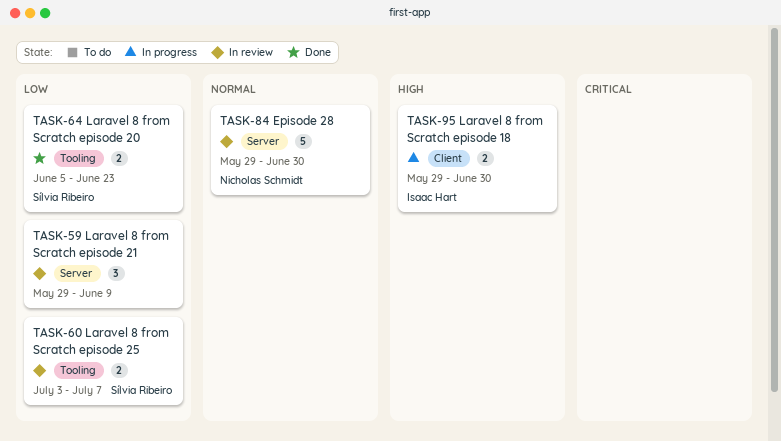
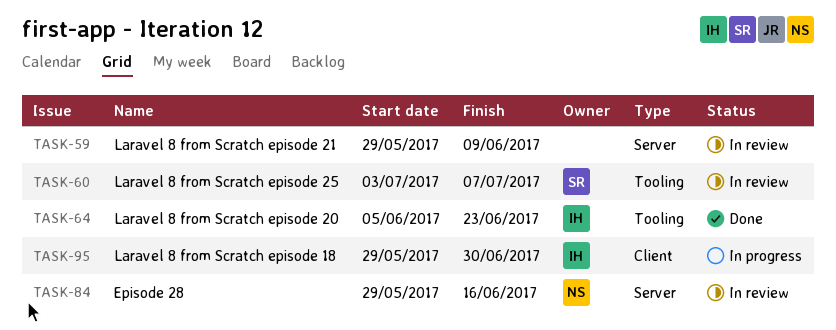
TASK-64, owner: Sílvia Ribeiro -> Isaac Hart
TASK-84, due: Jun 30 -> Jun 16

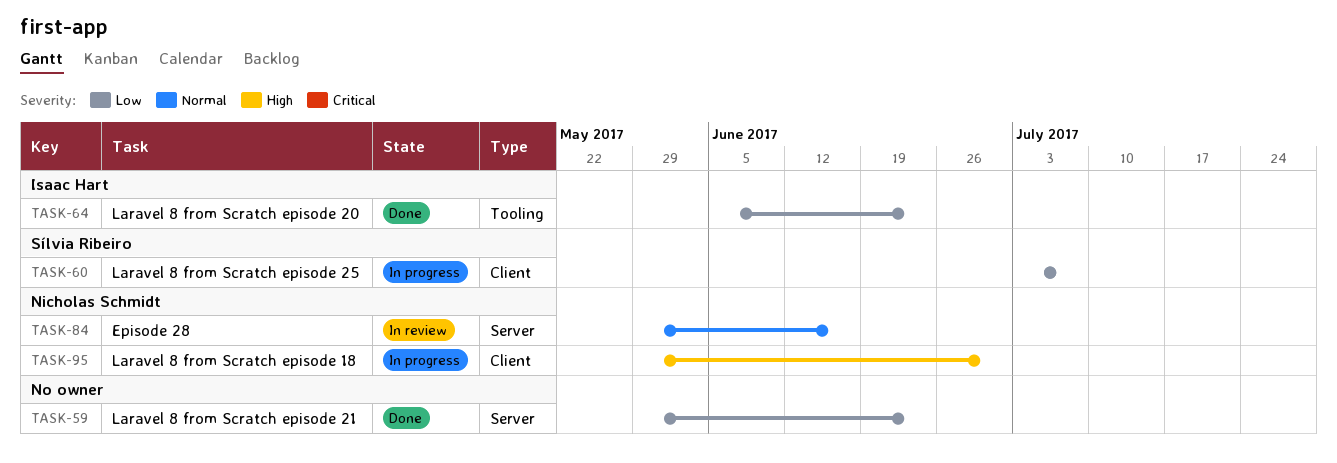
TASK-59, status: In review -> Done
TASK-59, due: Jun 9 -> Jun 23
TASK-60, status: In review -> In progress
TASK-60, label: Tooling -> Client
TASK-95, owner: Isaac Hart -> Nicholas Schmidt

